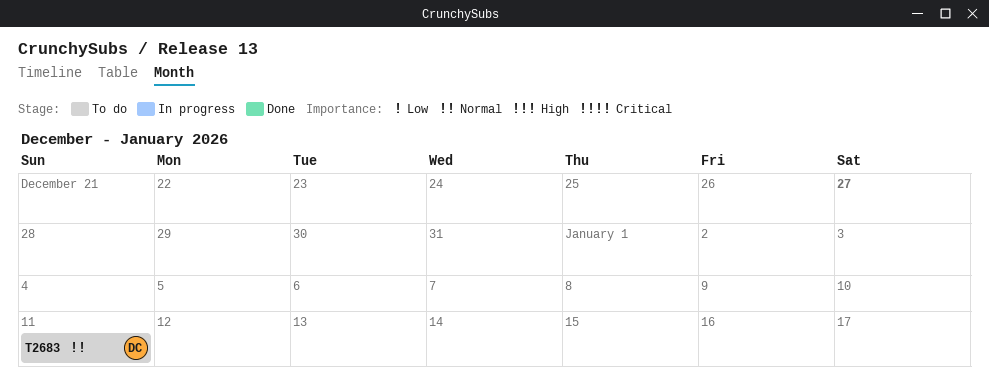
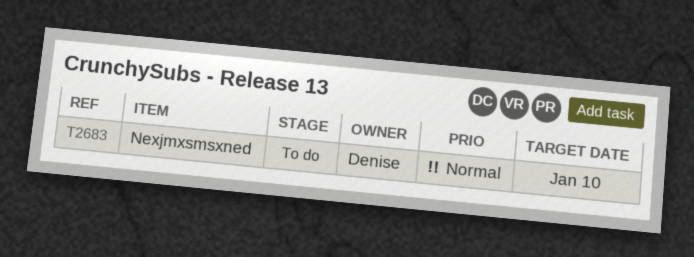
T2683, due: Jan 11 -> Jan 10

